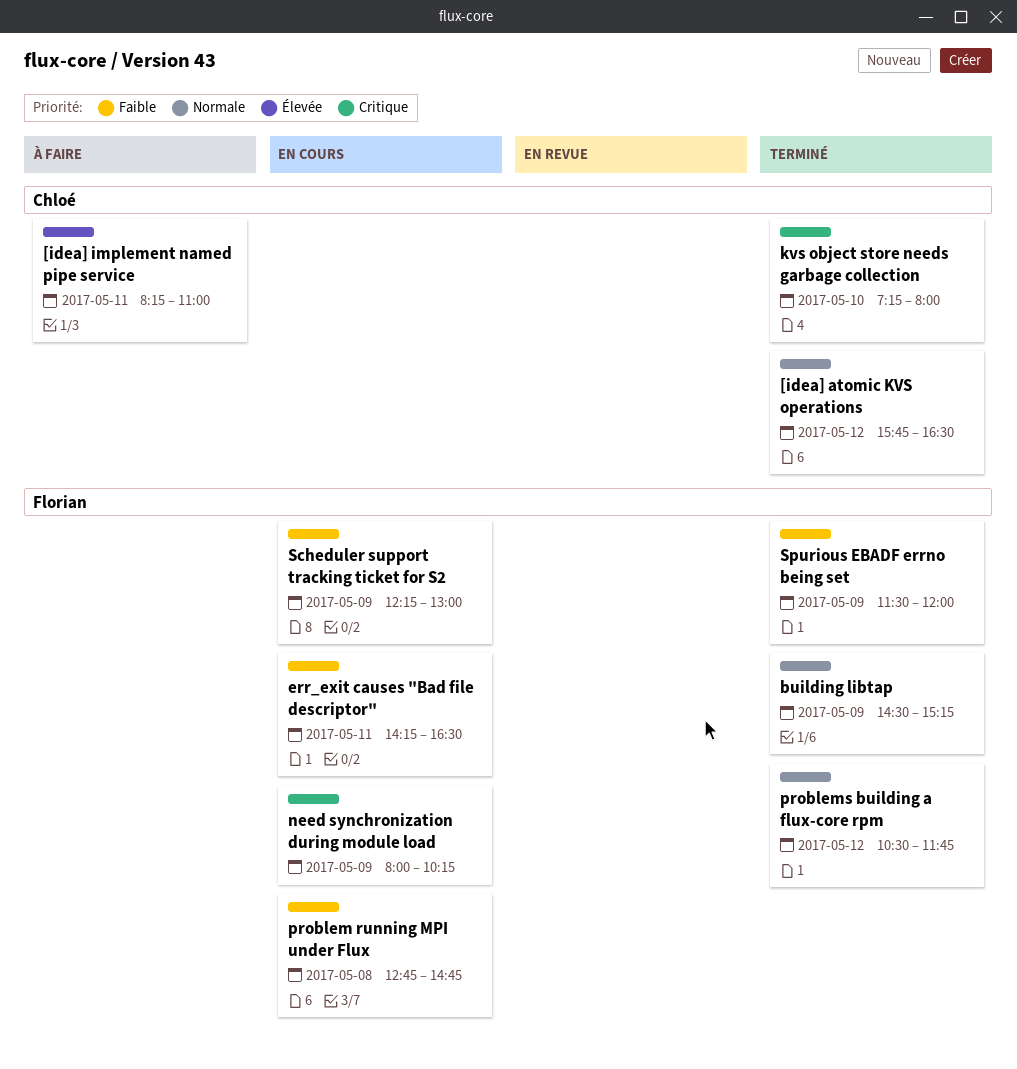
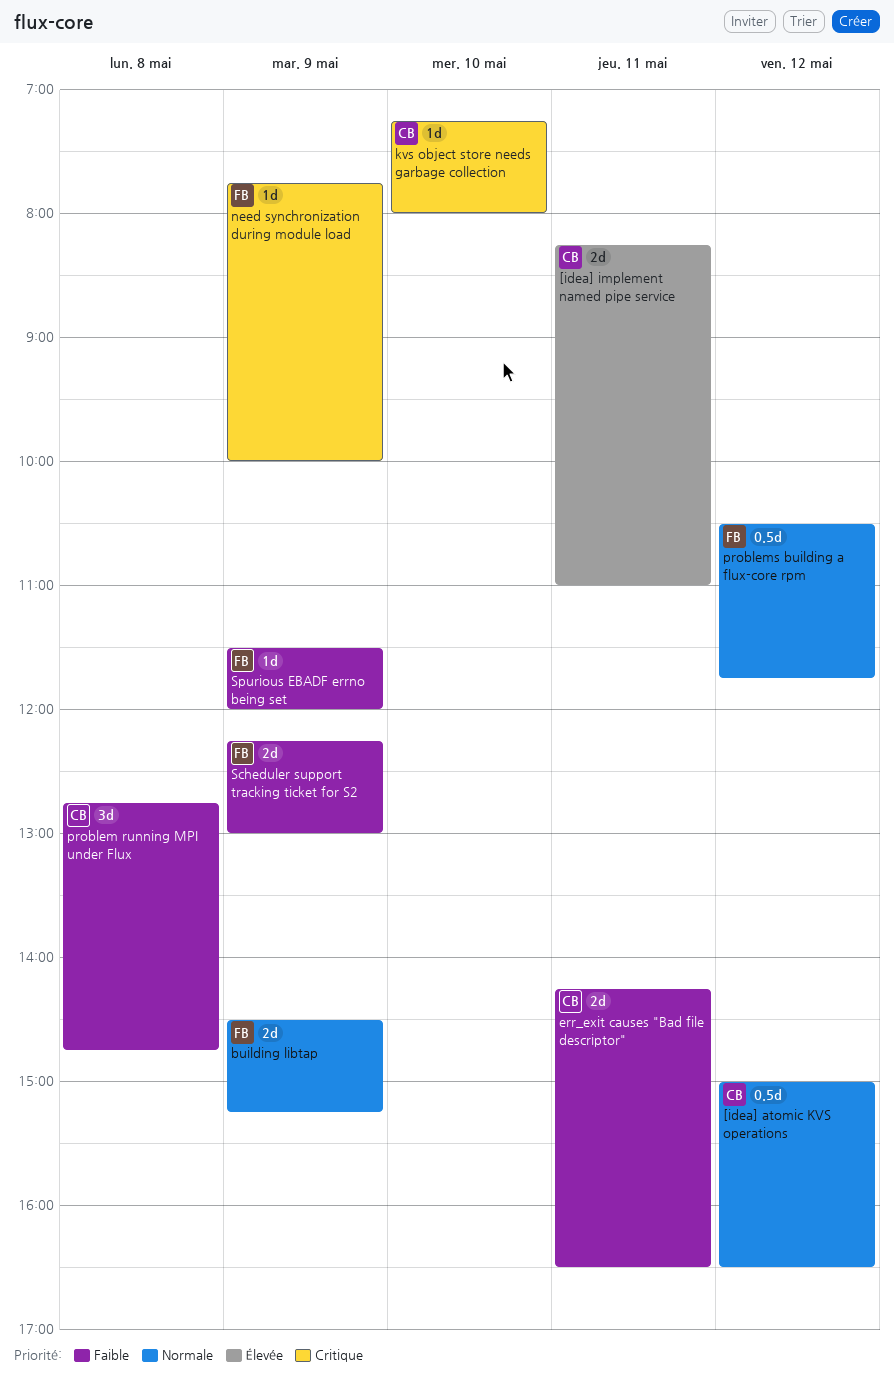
[idea] atomic KVS operations, begins: 15:45 -> 15:00
err_exit causes "Bad file descriptor", owner: Florian -> Chloé
need synchronization during module load, begins: 08:00 -> 07:45
need synchronization during module load, ends: 10:15 -> 10:00
problem running MPI under Flux, owner: Florian -> Chloé

